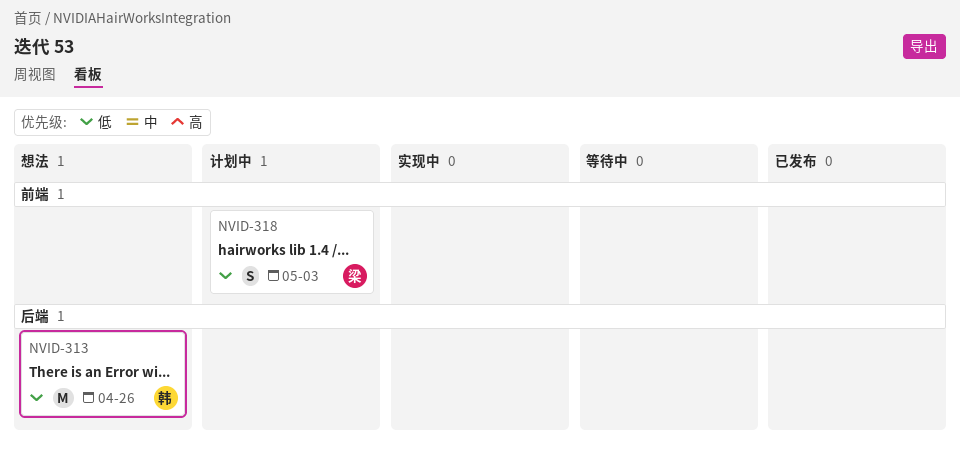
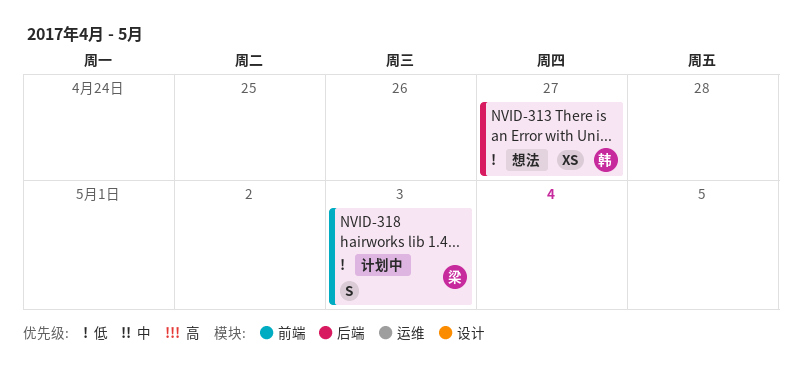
NVID-313, estimate: M -> XS
NVID-313, due: Apr 26 -> Apr 27

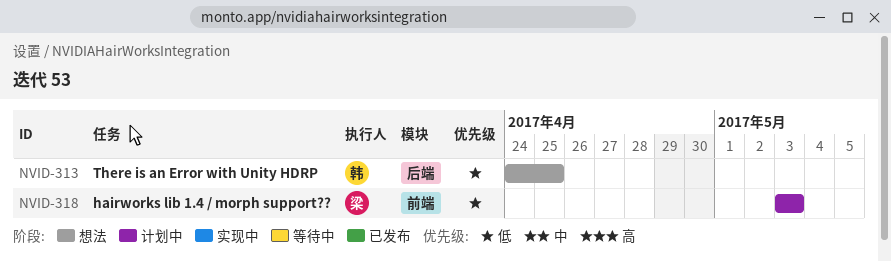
NVID-313, due: Apr 27 -> Apr 25

